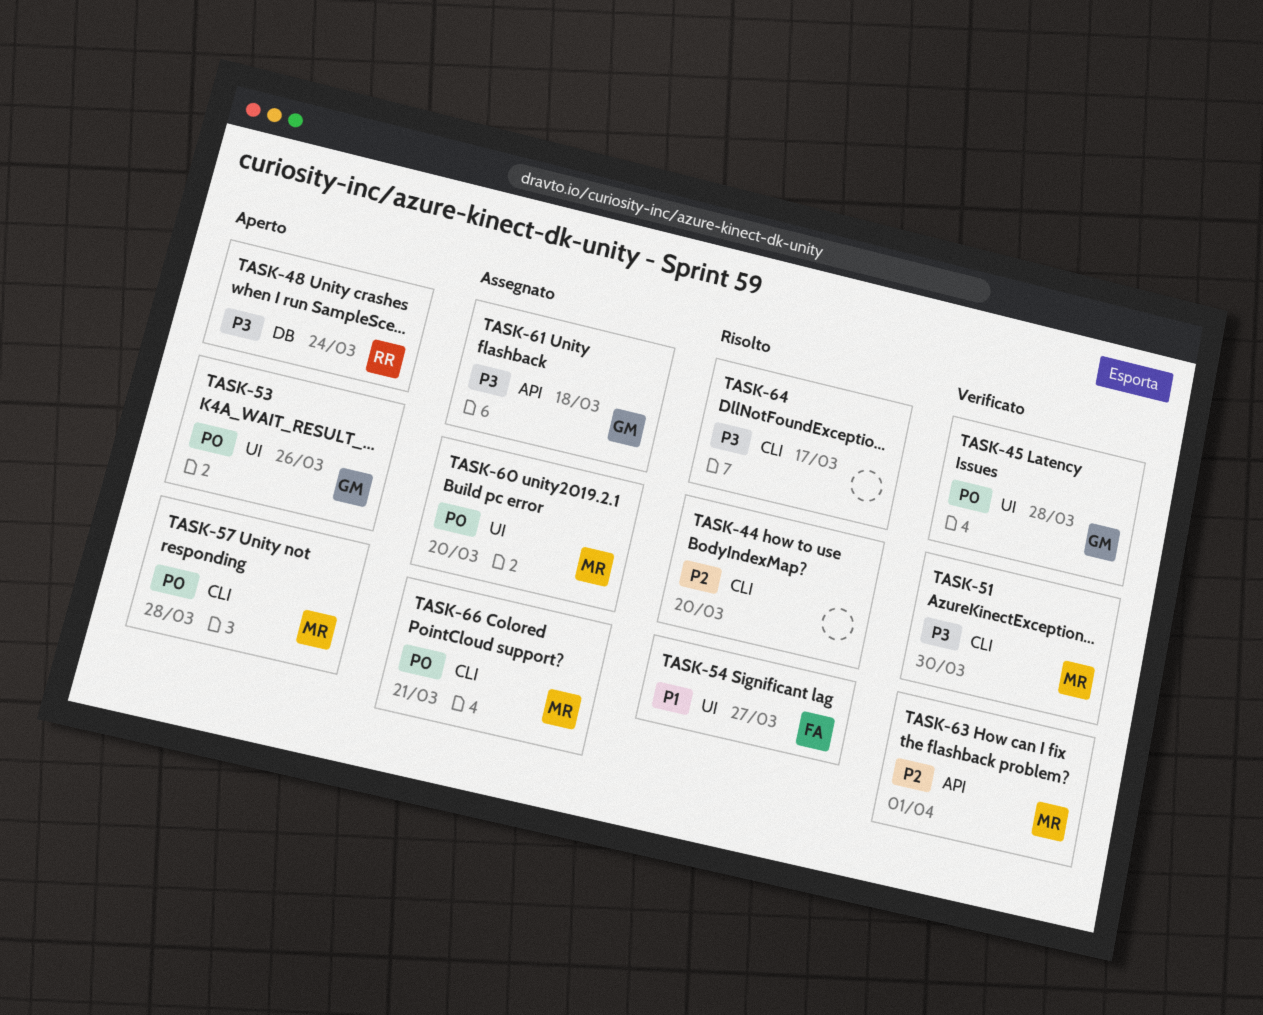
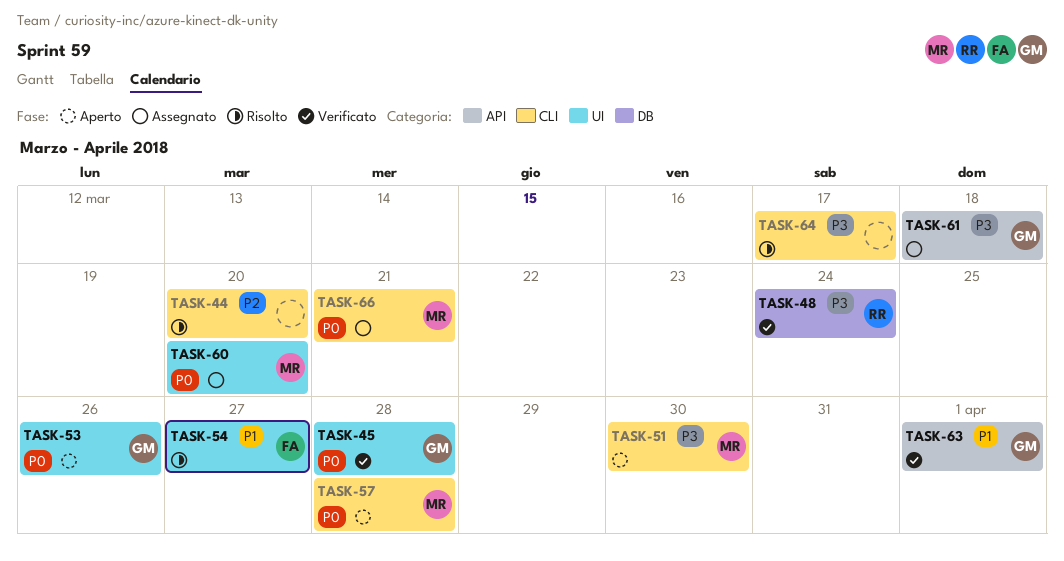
TASK-48, status: Aperto -> Verificato
TASK-51, status: Verificato -> Aperto
TASK-63, owner: MR -> GM
TASK-63, priority: P2 -> P1

